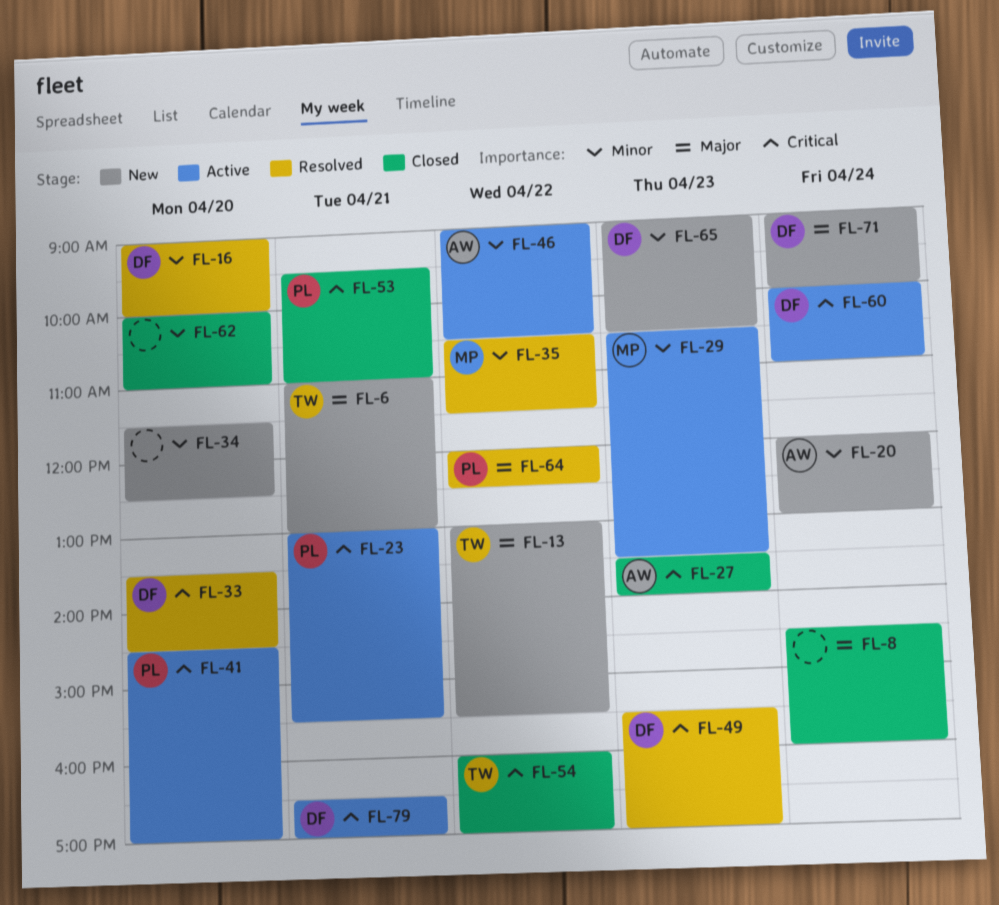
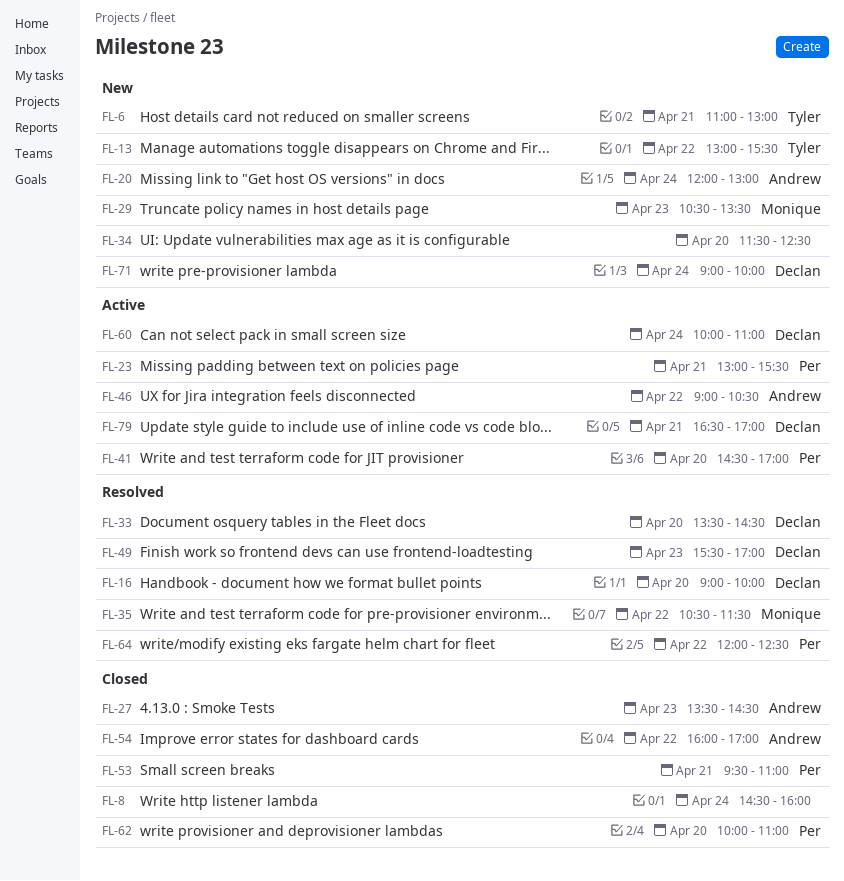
FL-27, ends: 14:00 -> 14:30
FL-29, status: Active -> New
FL-54, owner: Tyler -> Andrew
FL-62, owner: none -> Per
FL-65: present -> none

